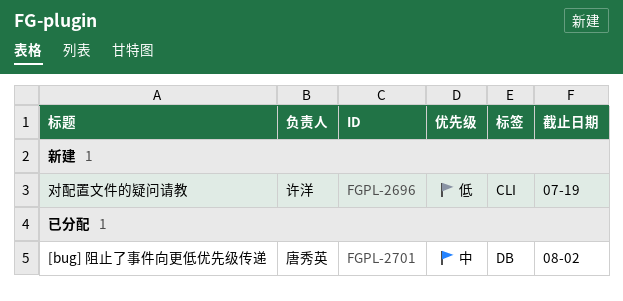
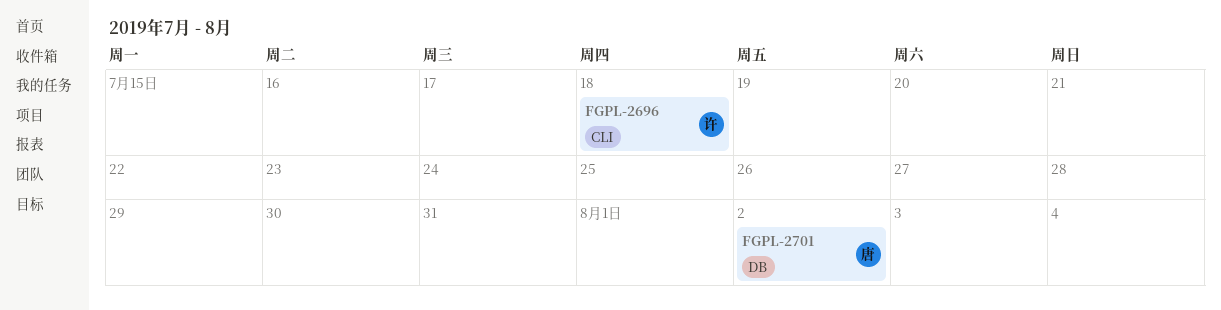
FGPL-2696, due: Jul 19 -> Jul 18

